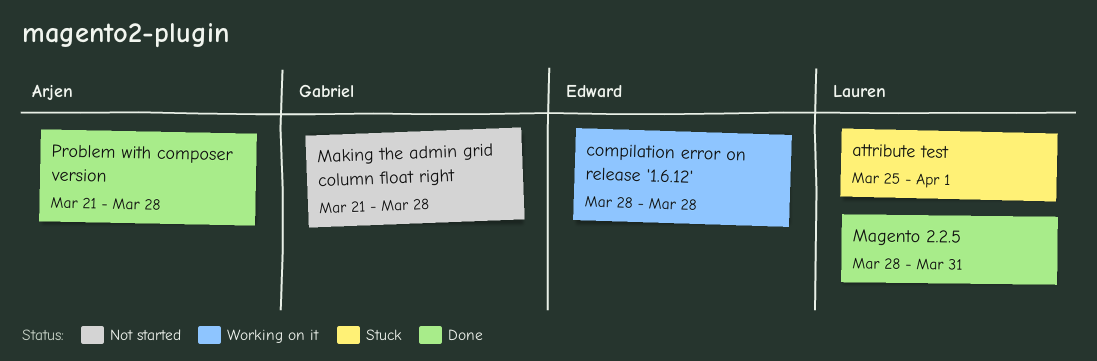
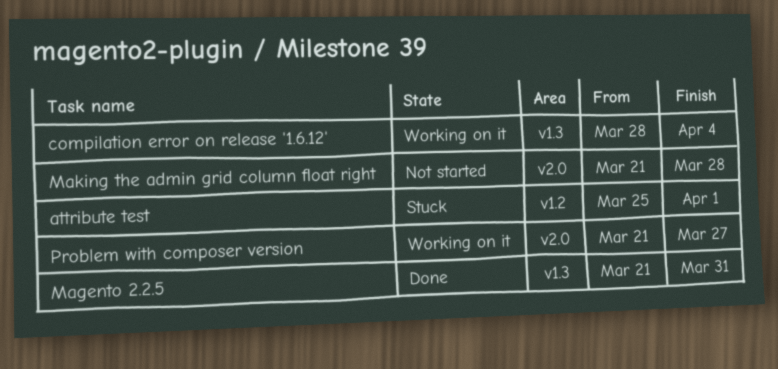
compilation error on release '1.6.12', due: Mar 28 -> Apr 4
Magento 2.2.5, start: Mar 28 -> Mar 21
Problem with composer version, status: Done -> Working on it
Problem with composer version, due: Mar 28 -> Mar 27

